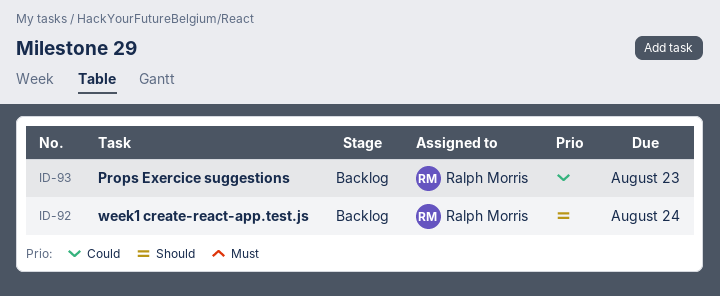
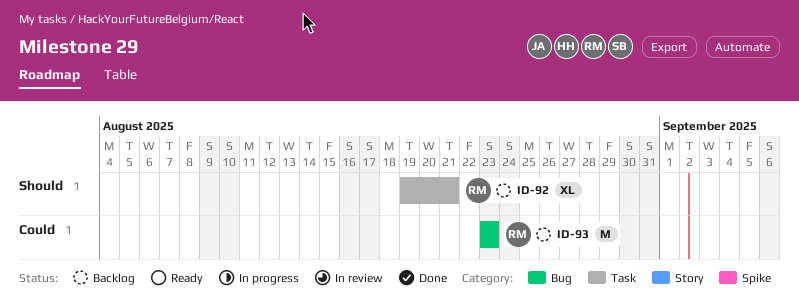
ID-92, due: Aug 24 -> Aug 21

